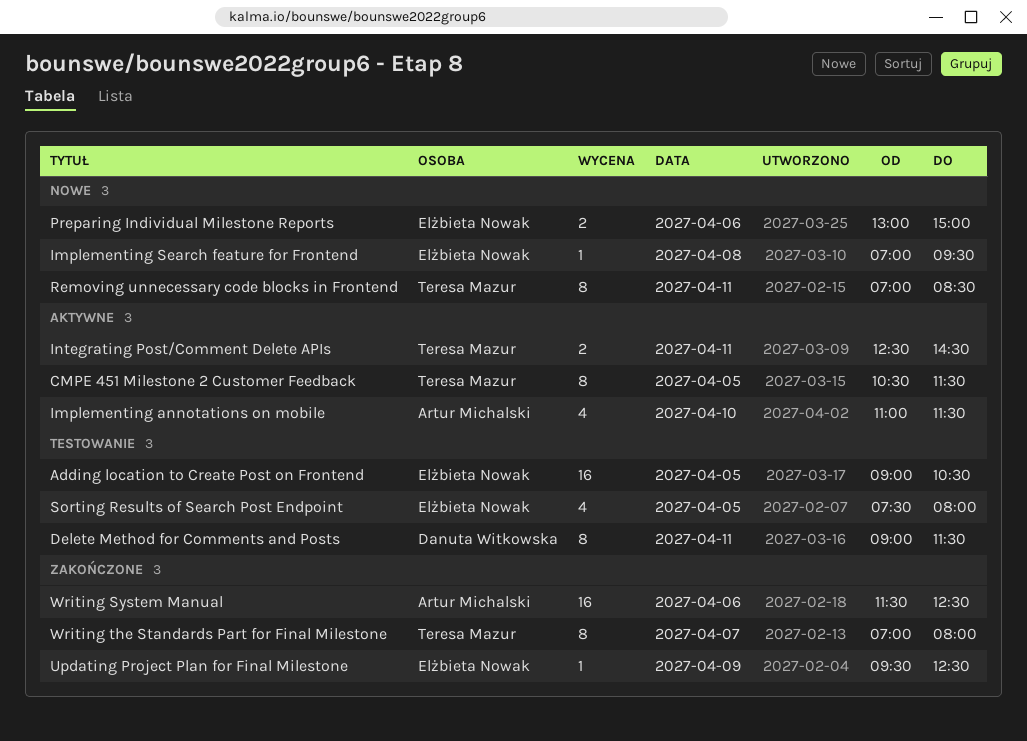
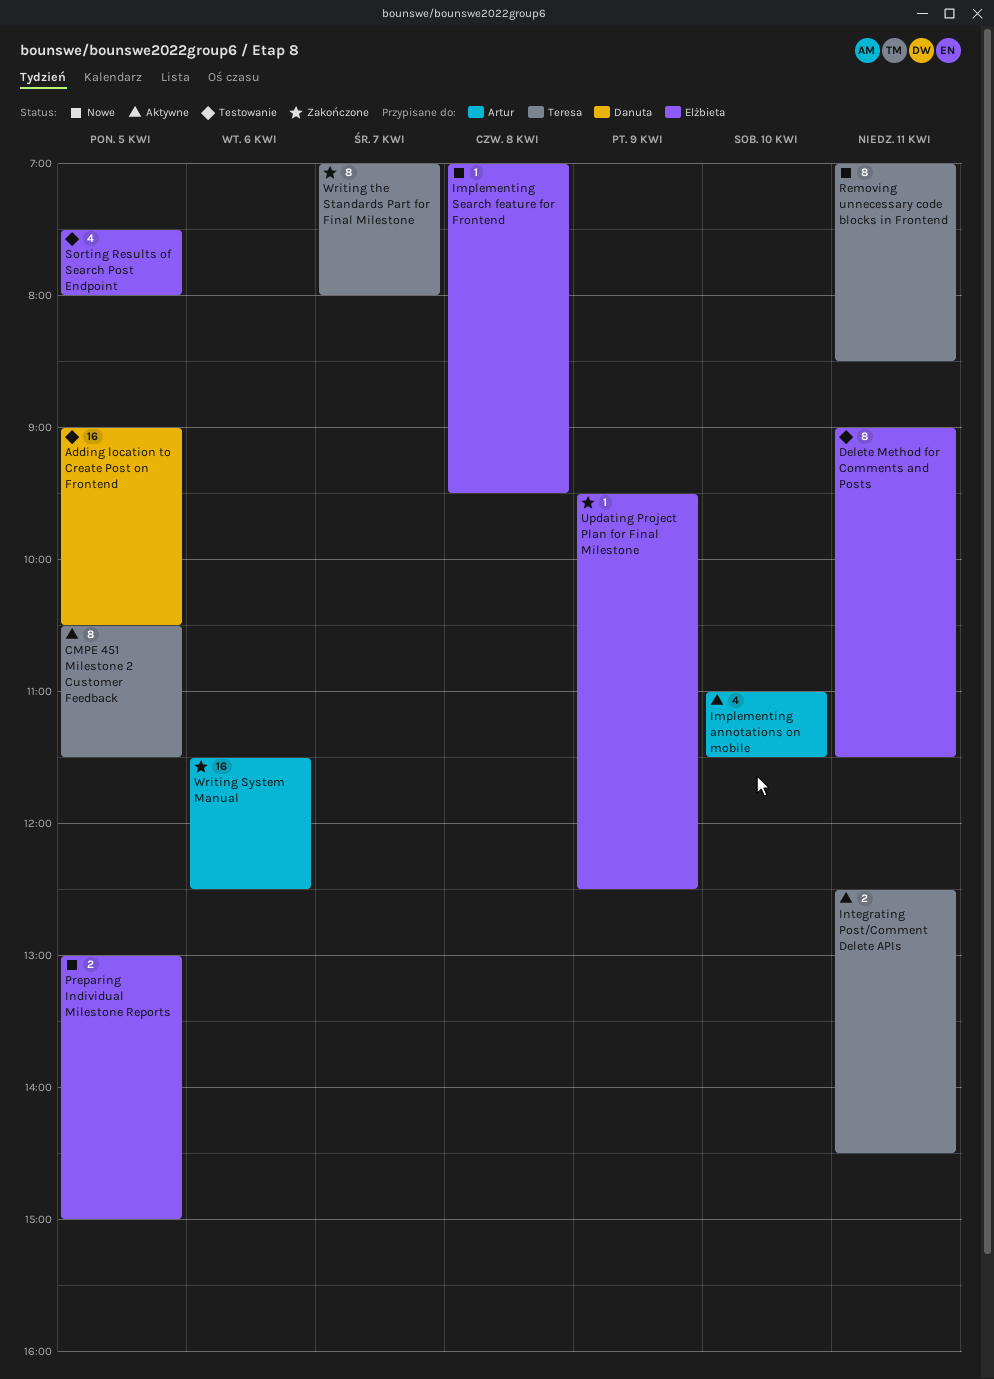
Adding location to Create Post on Frontend, owner: Elżbieta Nowak -> Danuta Witkowska
Delete Method for Comments and Posts, owner: Danuta Witkowska -> Elżbieta Nowak
Preparing Individual Milestone Reports, day: Apr 6 -> Apr 5

